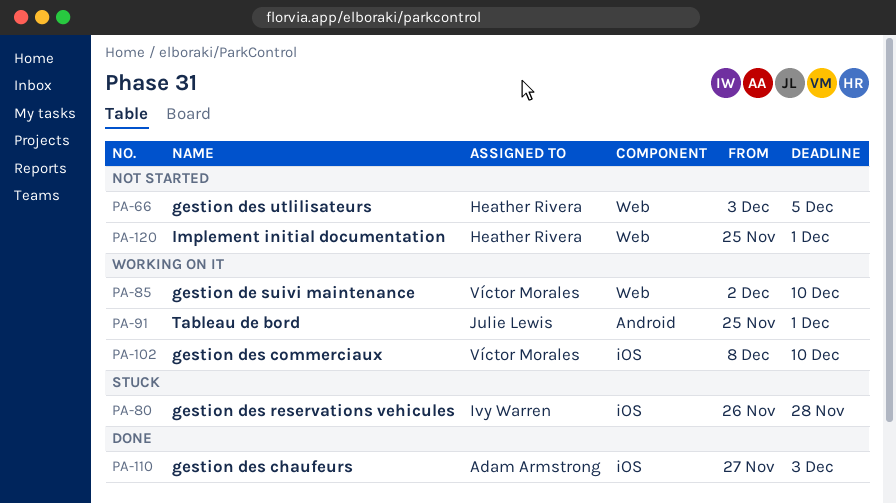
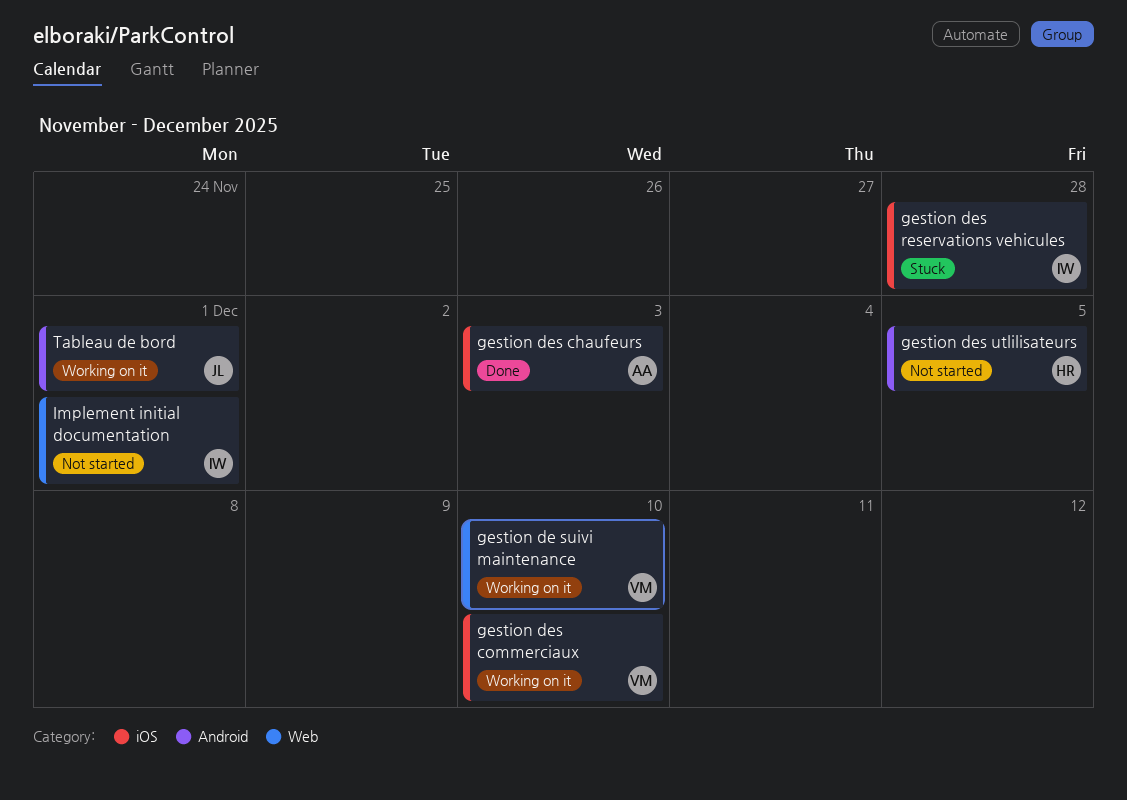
gestion des utlilisateurs, label: Web -> Android
Implement initial documentation, owner: Heather Rivera -> Ivy Warren

